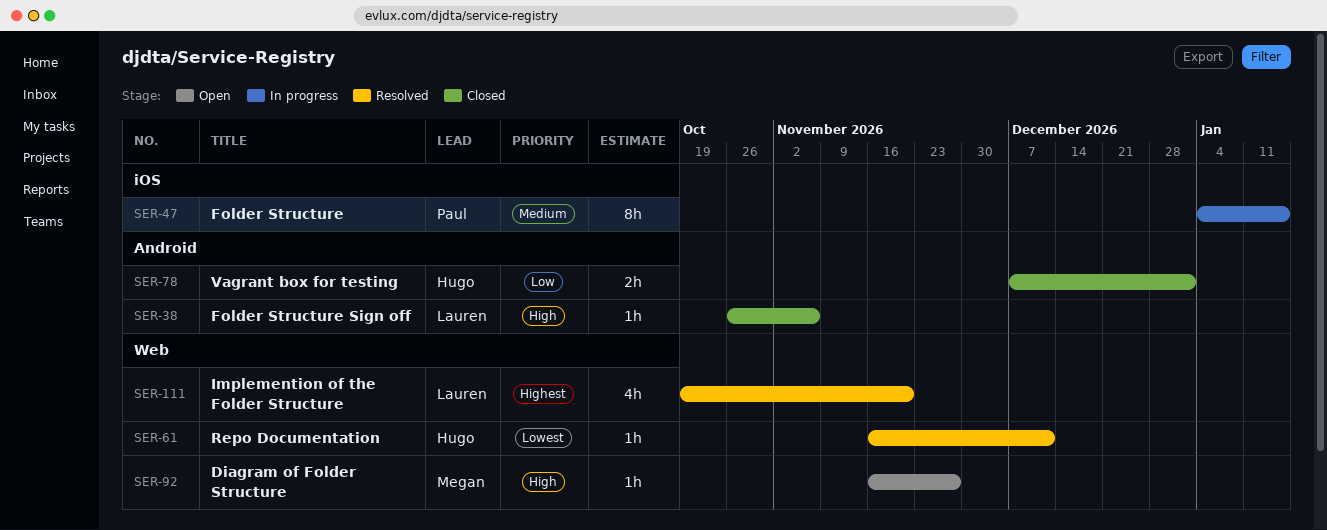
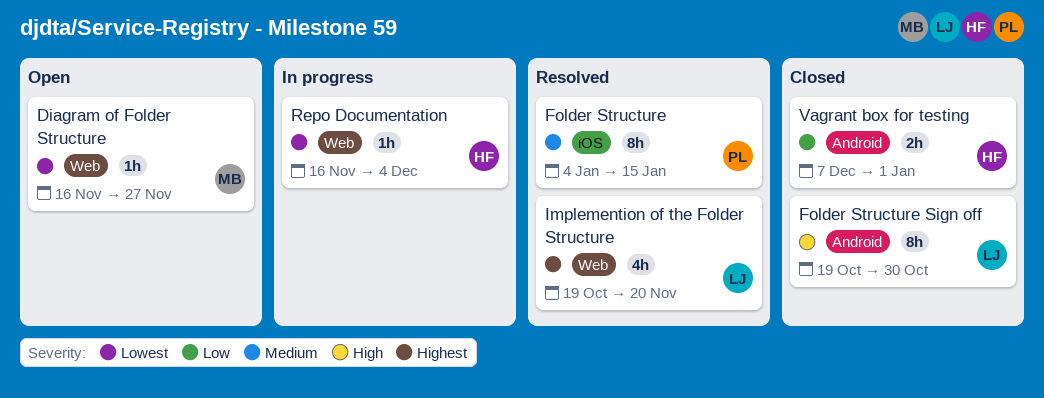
Diagram of Folder Structure, priority: High -> Lowest
Folder Structure, status: In progress -> Resolved
Folder Structure Sign off, estimate: 1h -> 8h
Folder Structure Sign off, start: Oct 26 -> Oct 19
Folder Structure Sign off, due: Nov 6 -> Oct 30
Repo Documentation, status: Resolved -> In progress
Repo Documentation, due: Dec 11 -> Dec 4

